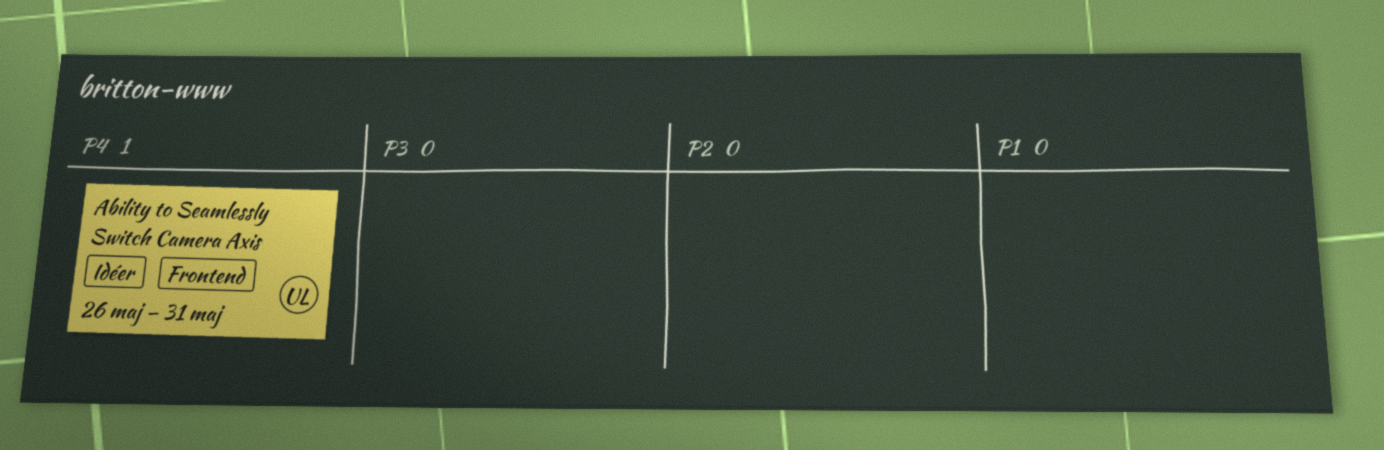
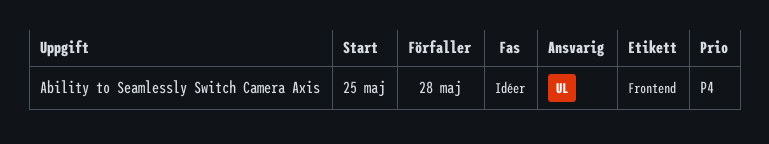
Ability to Seamlessly Switch Camera Axis, start: May 26 -> May 25
Ability to Seamlessly Switch Camera Axis, due: May 31 -> May 28

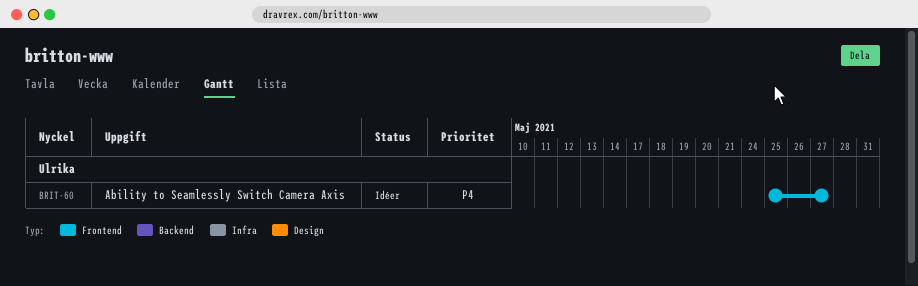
Ability to Seamlessly Switch Camera Axis, due: May 28 -> May 27

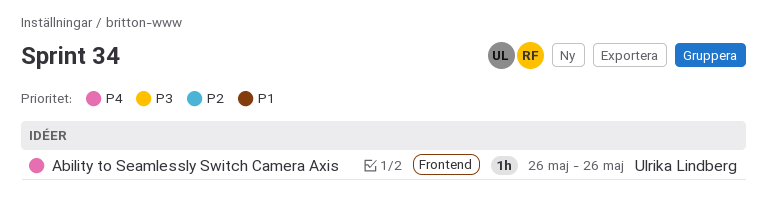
Ability to Seamlessly Switch Camera Axis, start: May 25 -> May 26
Ability to Seamlessly Switch Camera Axis, due: May 27 -> May 26

